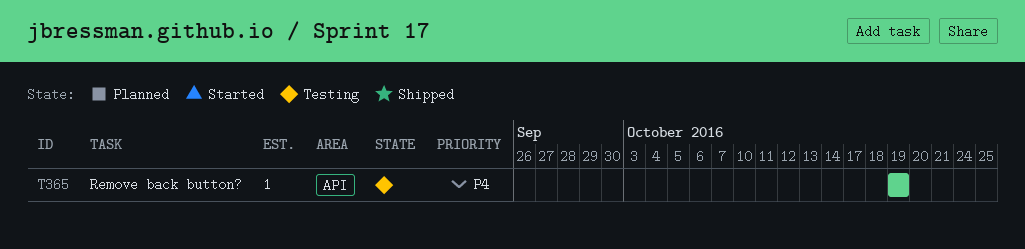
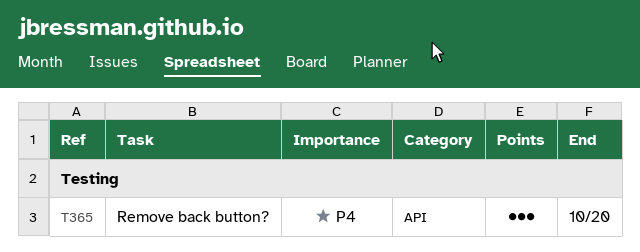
T365, estimate: 1 -> 3
T365, due: Oct 19 -> Oct 20

